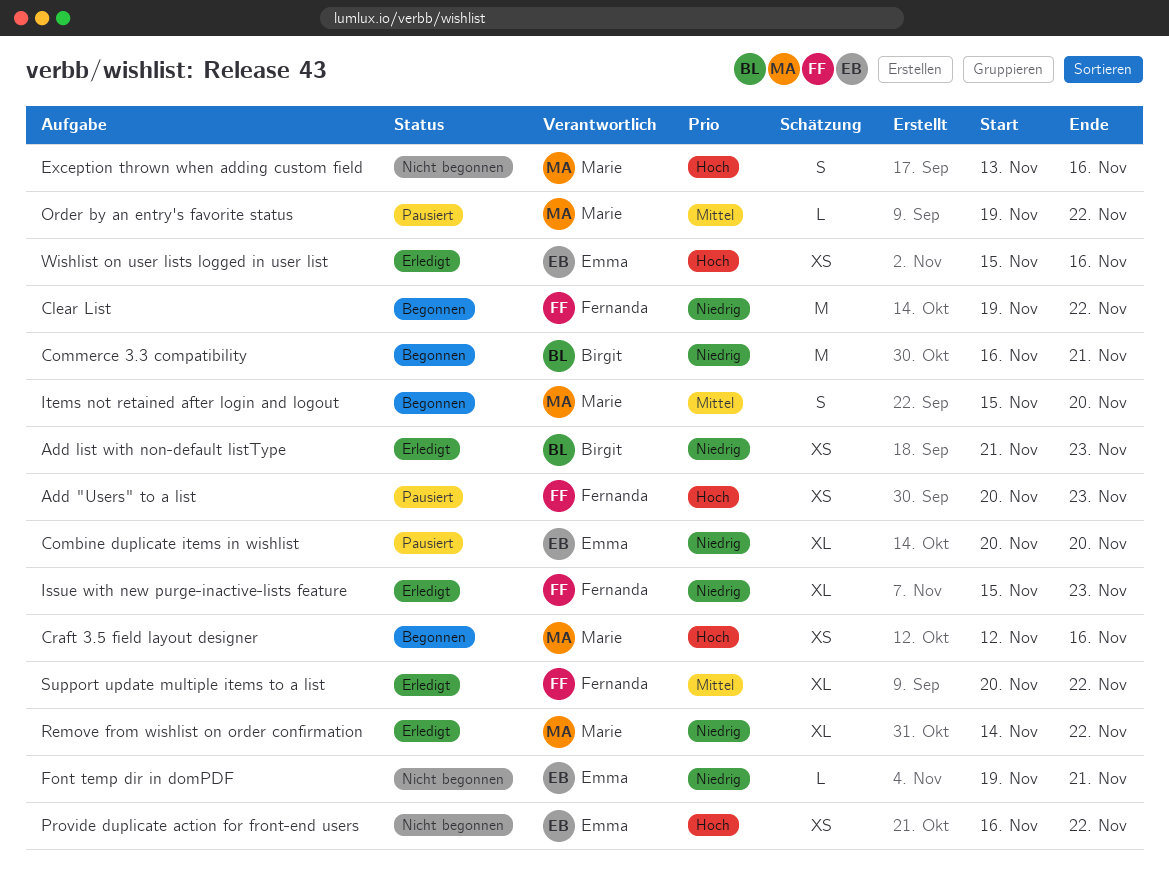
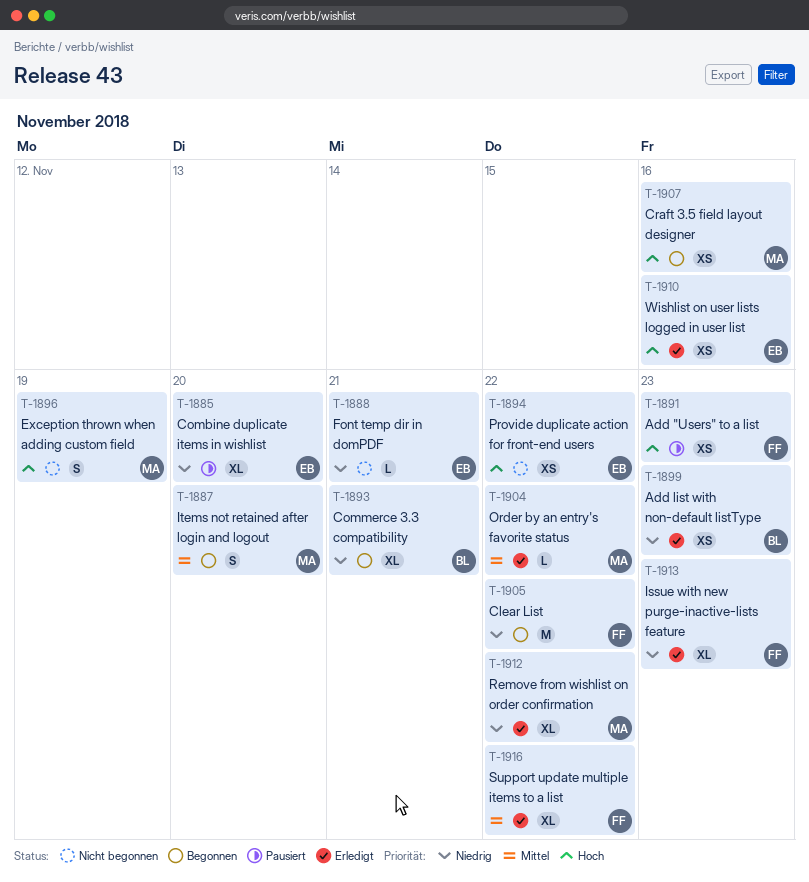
Commerce 3.3 compatibility, estimate: M -> XL
Exception thrown when adding custom field, due: Nov 16 -> Nov 19
Order by an entry's favorite status, status: Pausiert -> Erledigt

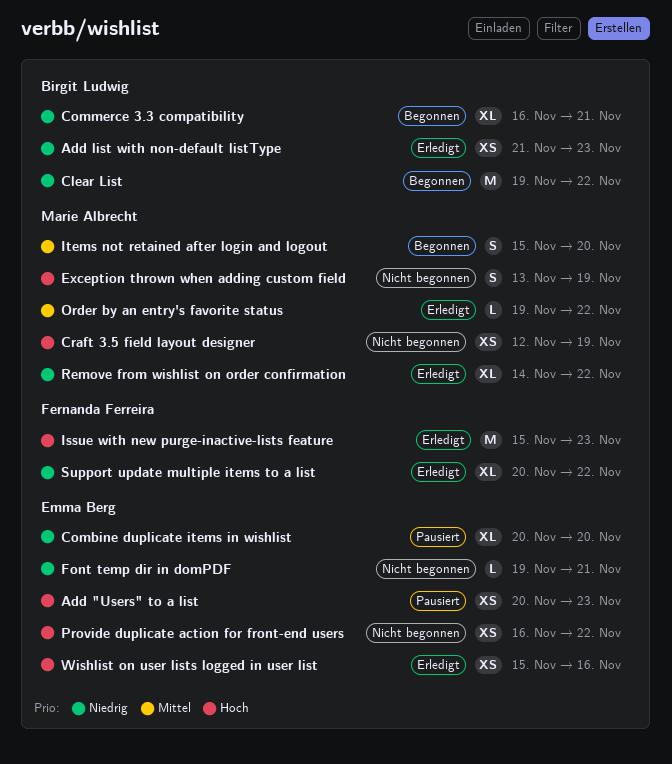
Add "Users" to a list, owner: Fernanda Ferreira -> Emma Berg
Clear List, owner: Fernanda Ferreira -> Birgit Ludwig
Craft 3.5 field layout designer, status: Begonnen -> Nicht begonnen
Craft 3.5 field layout designer, due: Nov 16 -> Nov 19
Issue with new purge-inactive-lists feature, priority: Niedrig -> Hoch
Issue with new purge-inactive-lists feature, estimate: XL -> M
Support update multiple items to a list, priority: Mittel -> Niedrig

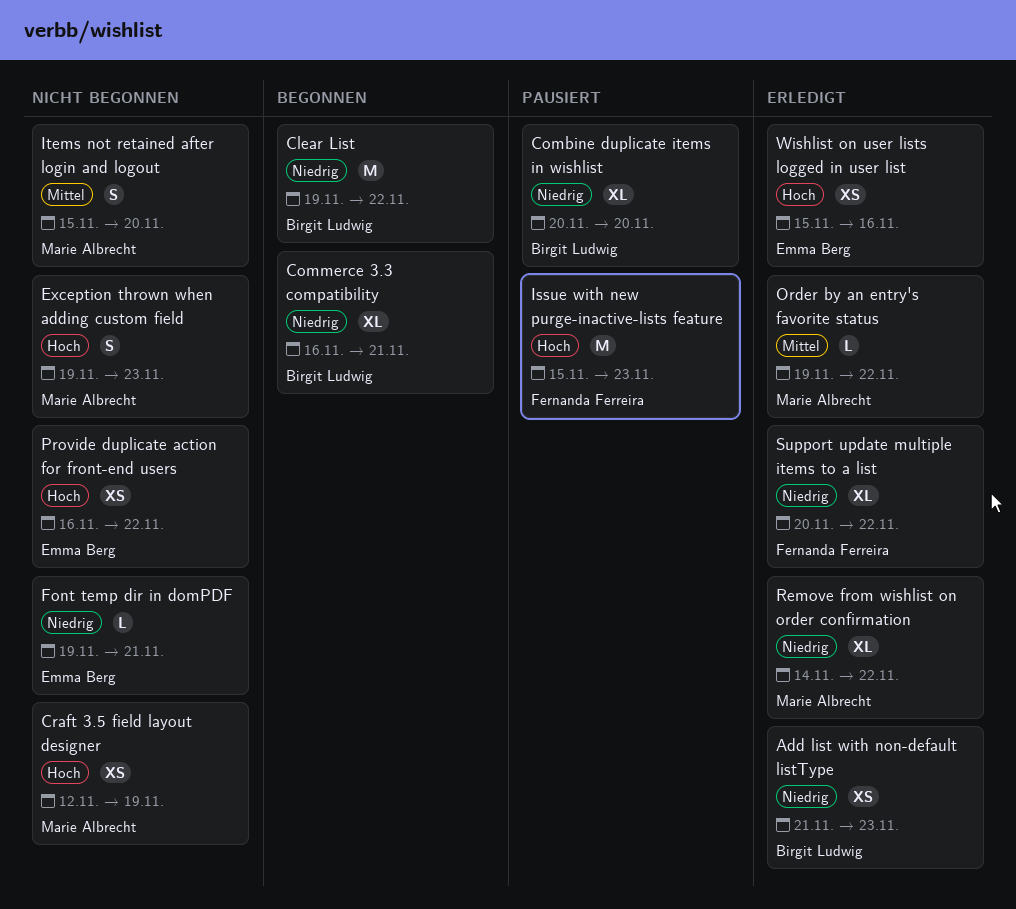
Add "Users" to a list: present -> none
Combine duplicate items in wishlist, owner: Emma Berg -> Birgit Ludwig
Exception thrown when adding custom field, start: Nov 13 -> Nov 19
Exception thrown when adding custom field, due: Nov 19 -> Nov 23
Issue with new purge-inactive-lists feature, status: Erledigt -> Pausiert
Items not retained after login and logout, status: Begonnen -> Nicht begonnen

